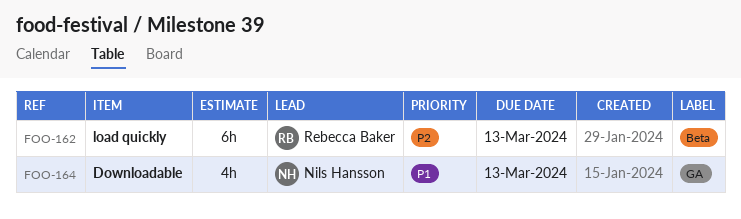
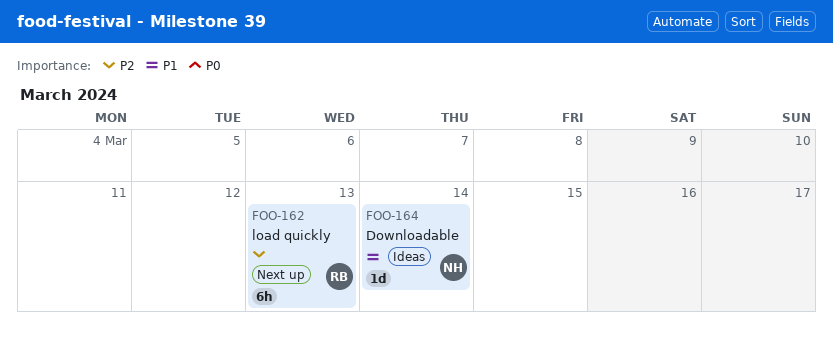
FOO-164, estimate: 4h -> 1d
FOO-164, due: Mar 13 -> Mar 14

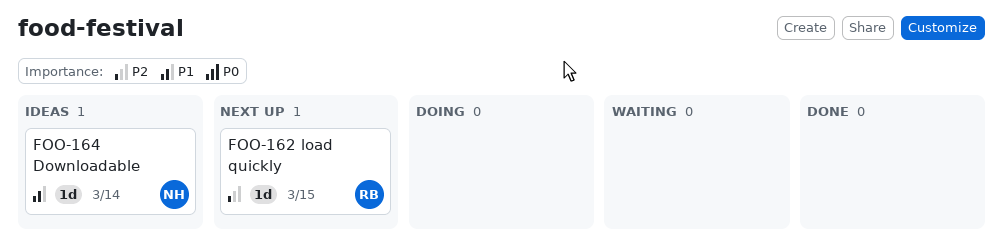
FOO-162, estimate: 6h -> 1d
FOO-162, due: Mar 13 -> Mar 15

